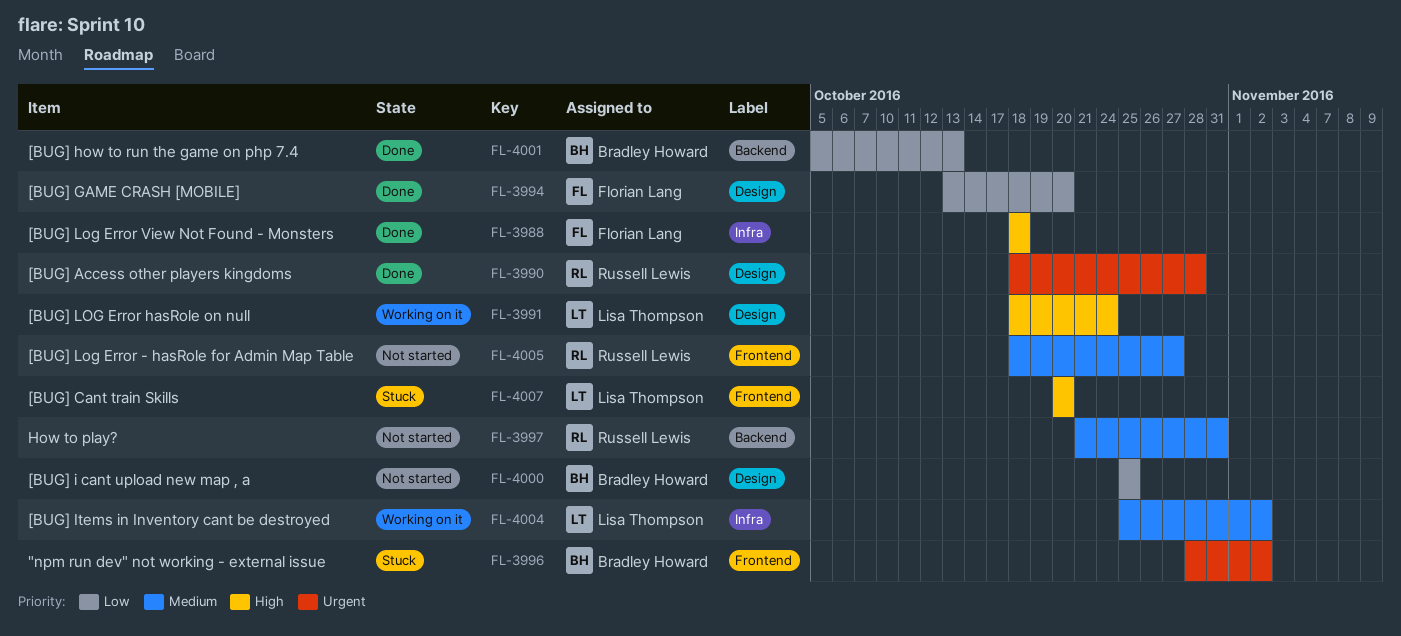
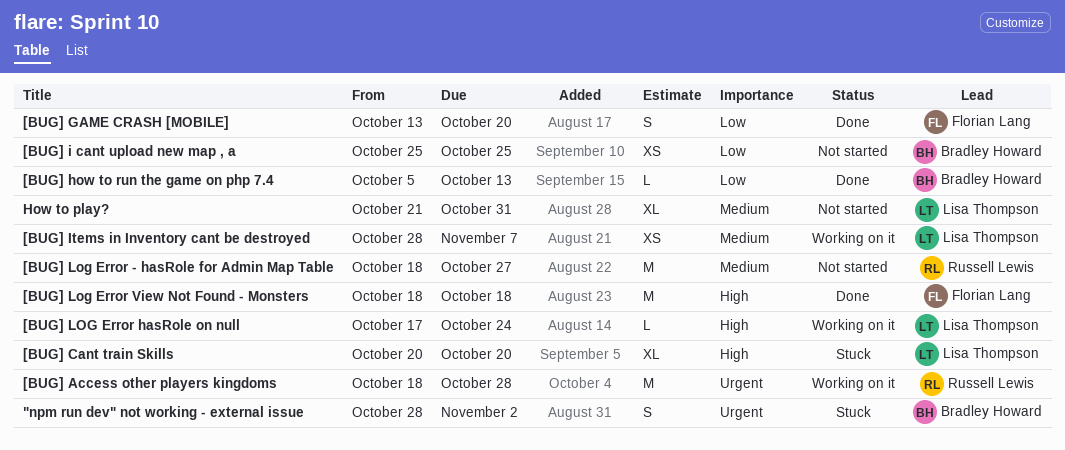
[BUG] Access other players kingdoms, status: Done -> Working on it
[BUG] Items in Inventory cant be destroyed, start: Oct 25 -> Oct 28
[BUG] Items in Inventory cant be destroyed, due: Nov 2 -> Nov 7
[BUG] LOG Error hasRole on null, start: Oct 18 -> Oct 17
How to play?, owner: Russell Lewis -> Lisa Thompson

